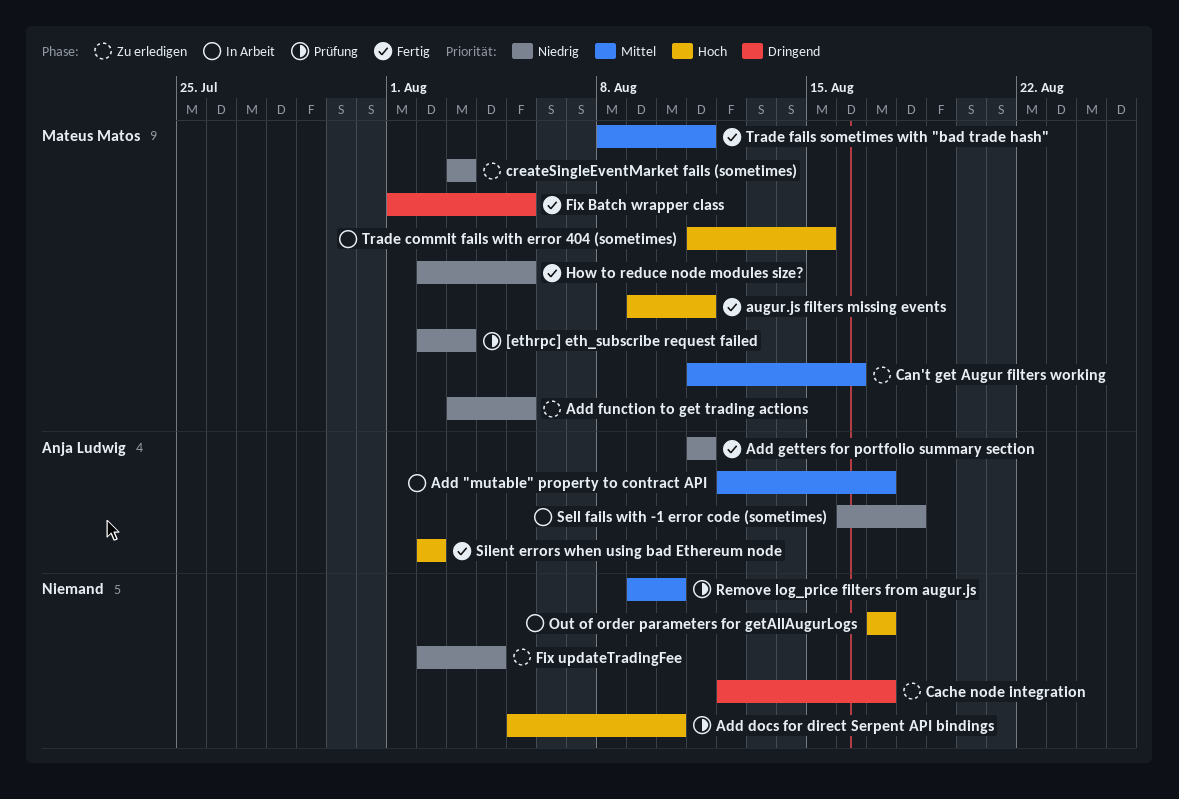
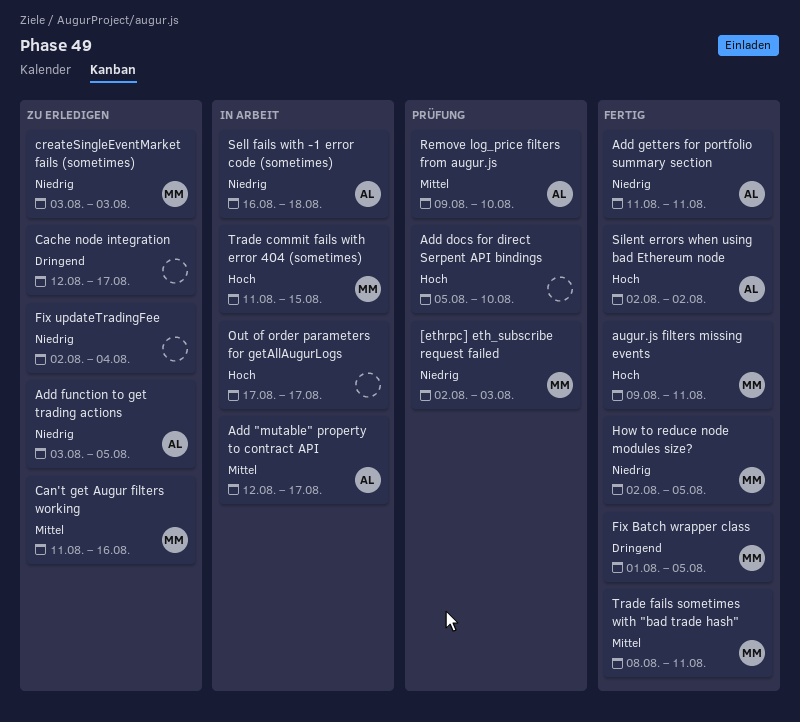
Add function to get trading actions, owner: Mateus Matos -> Anja Ludwig
Remove log_price filters from augur.js, owner: none -> Anja Ludwig

